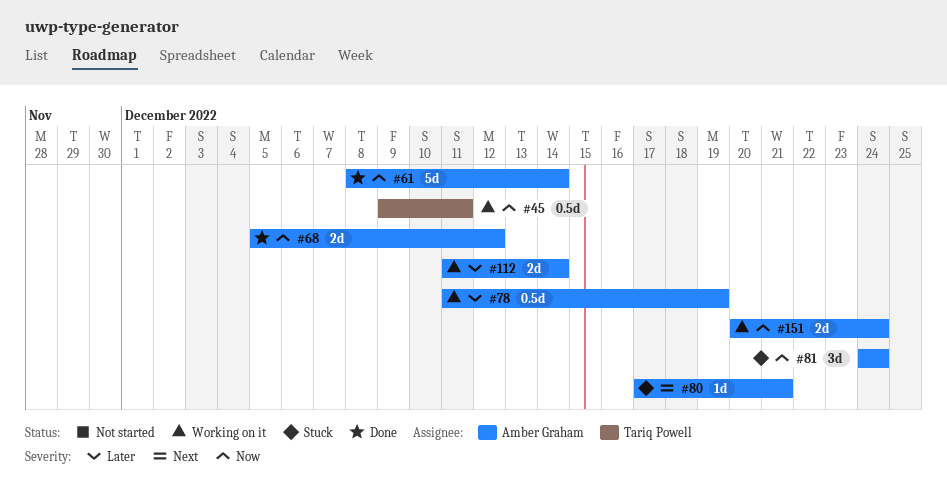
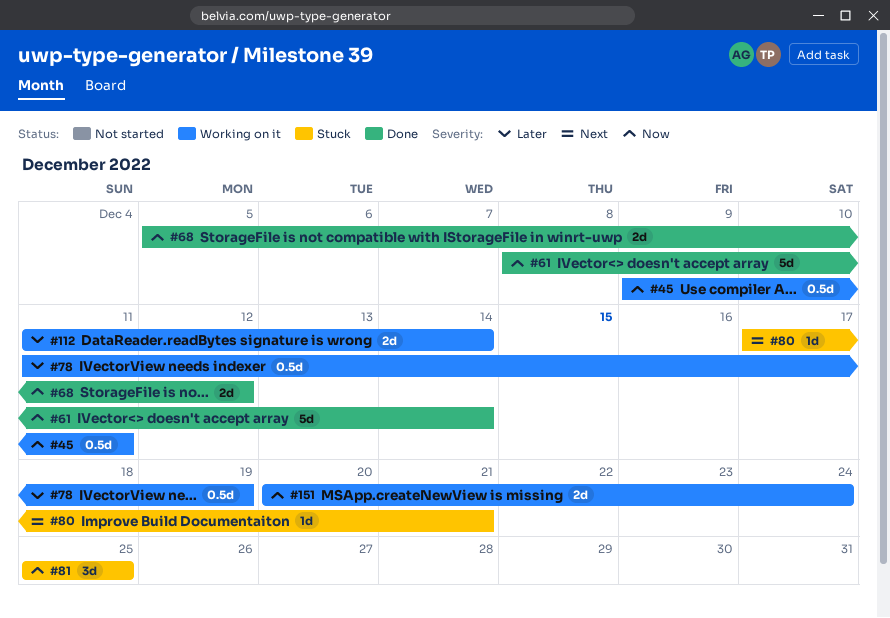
#81, start: Dec 24 -> Dec 25
#81, due: Dec 24 -> Dec 25

